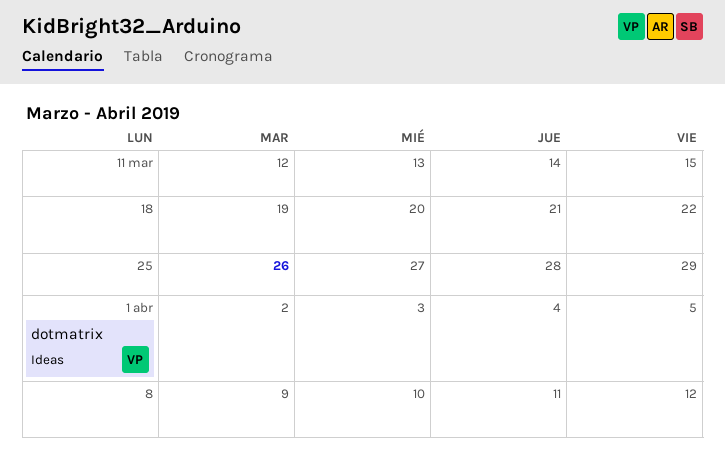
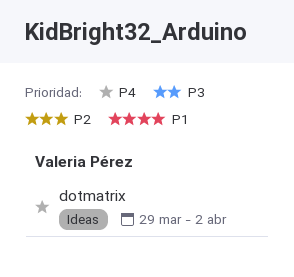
dotmatrix, due: Apr 1 -> Apr 2

